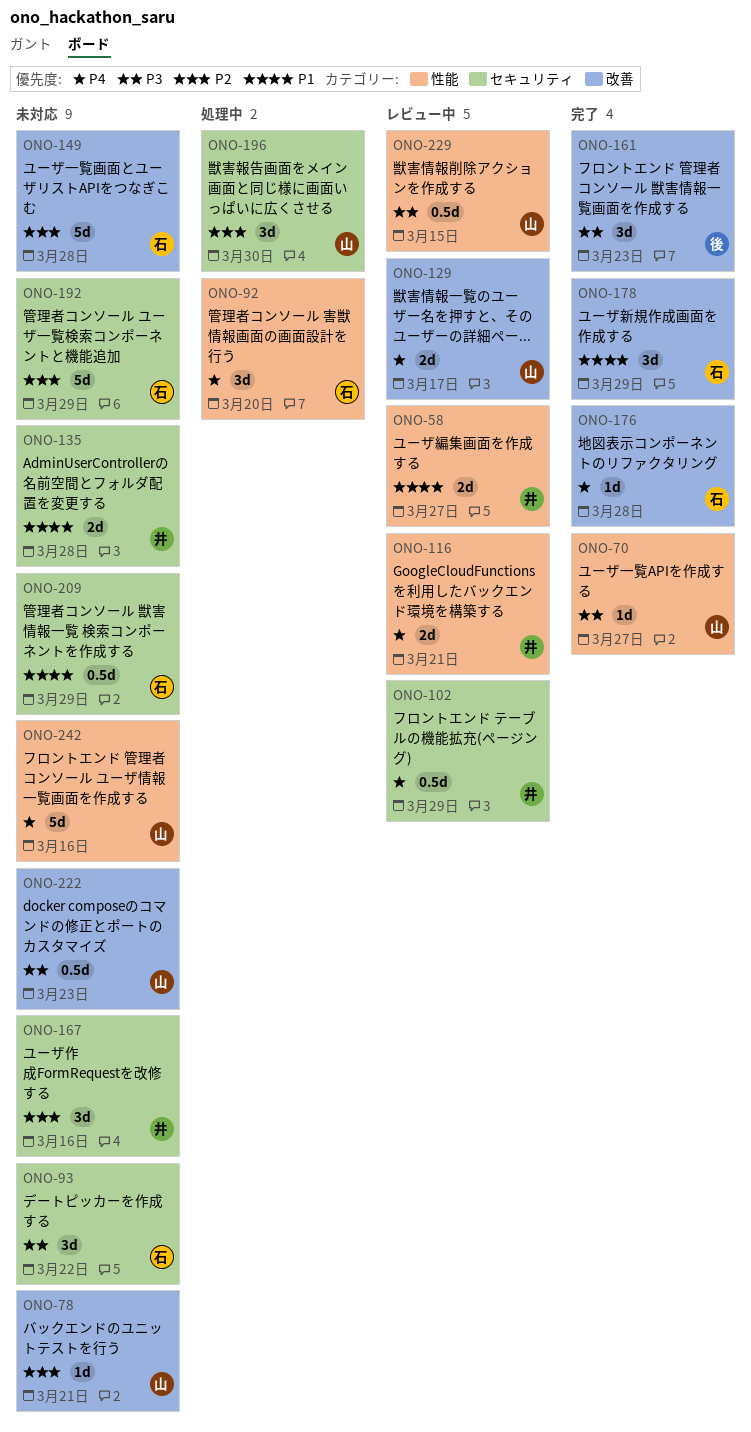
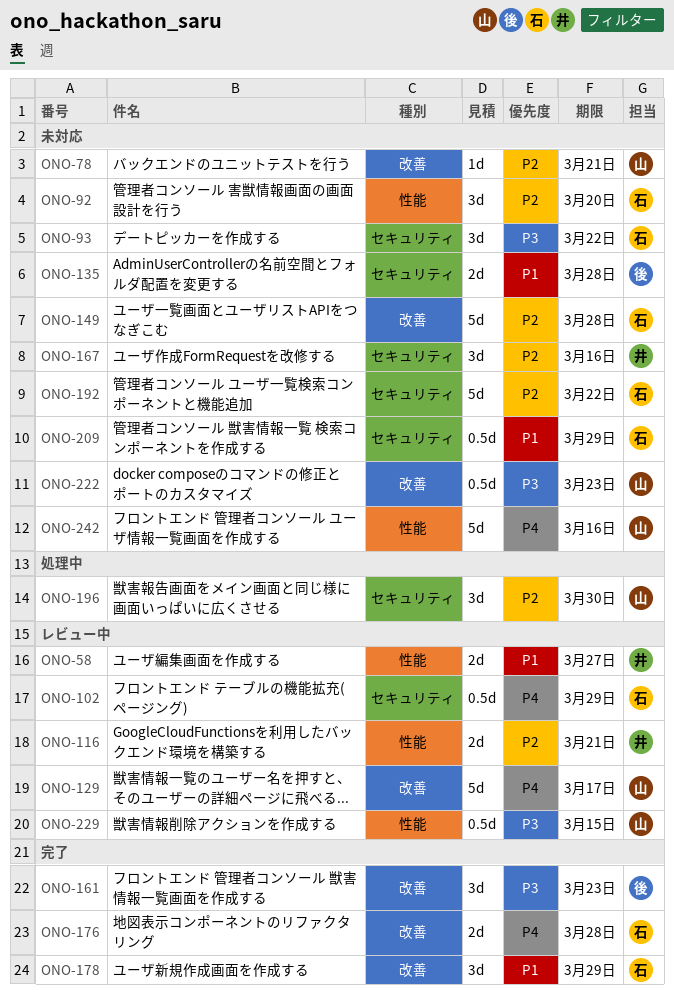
ONO-70: present -> none
ONO-92, status: 処理中 -> 未対応
ONO-92, priority: P4 -> P2
ONO-102, owner: 井 -> 石
ONO-116, priority: P4 -> P2
ONO-129, estimate: 2d -> 5d
ONO-135, owner: 井 -> 後
ONO-176, estimate: 1d -> 2d
ONO-192, due: Mar 29 -> Mar 22

